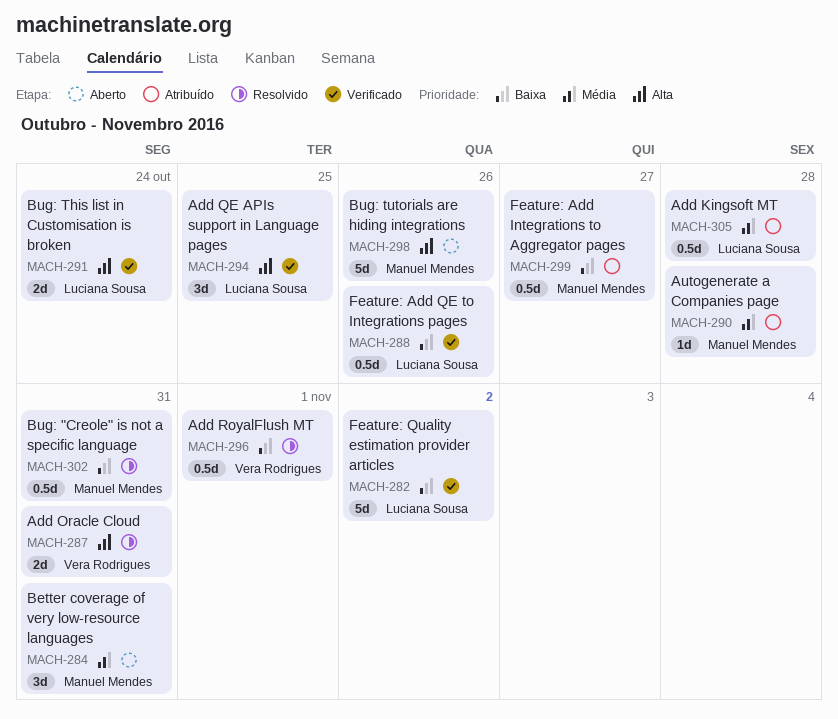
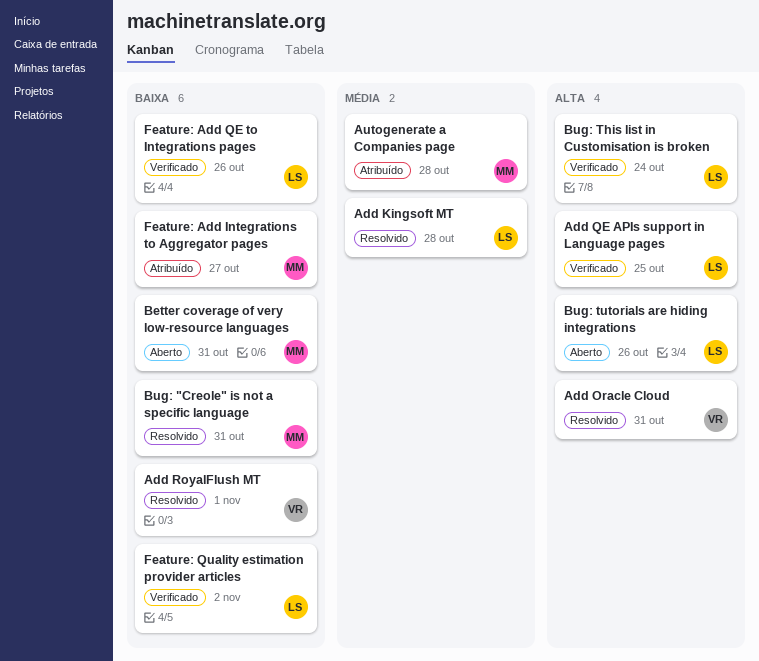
Add Kingsoft MT, status: Atribuído -> Resolvido
Better coverage of very low-resource languages, priority: Média -> Baixa
Bug: tutorials are hiding integrations, owner: Manuel Mendes -> Luciana Sousa

